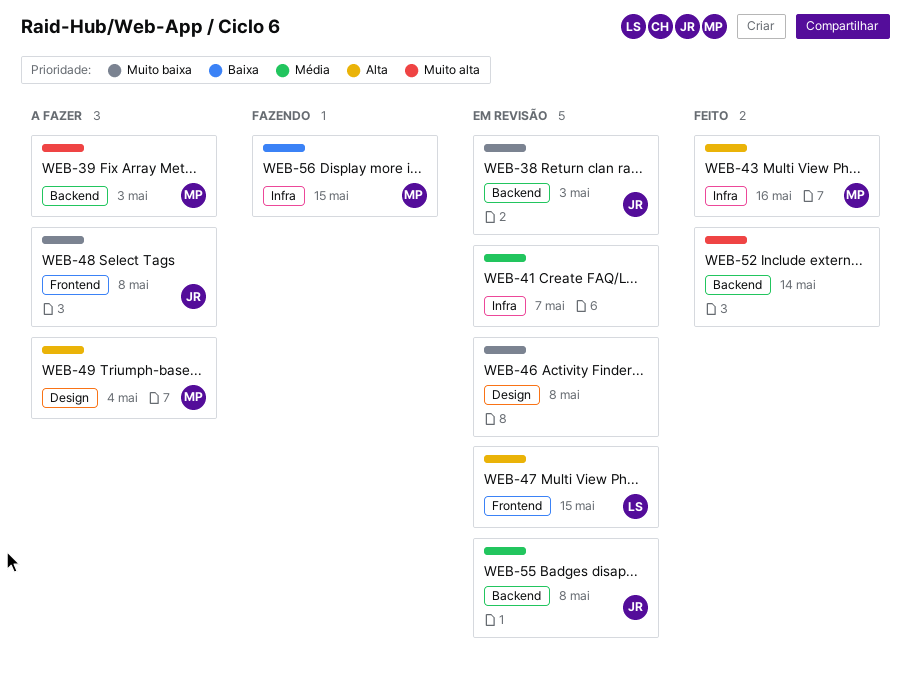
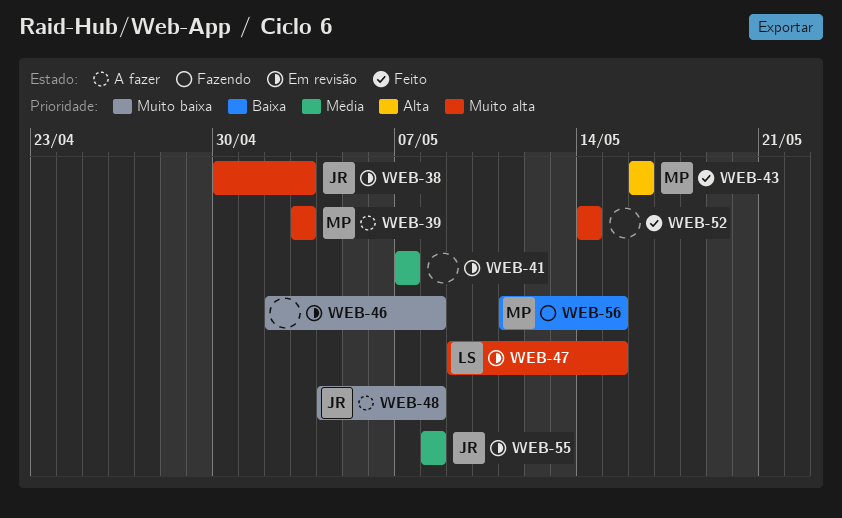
WEB-38, priority: Muito baixa -> Muito alta
WEB-47, priority: Alta -> Muito alta
WEB-49: present -> none

